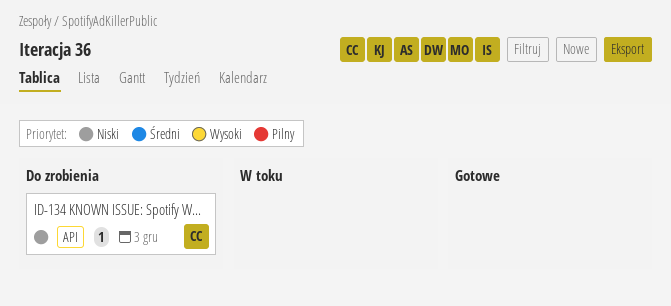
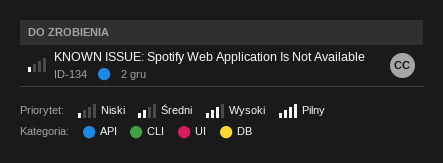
ID-134, due: Dec 3 -> Dec 2

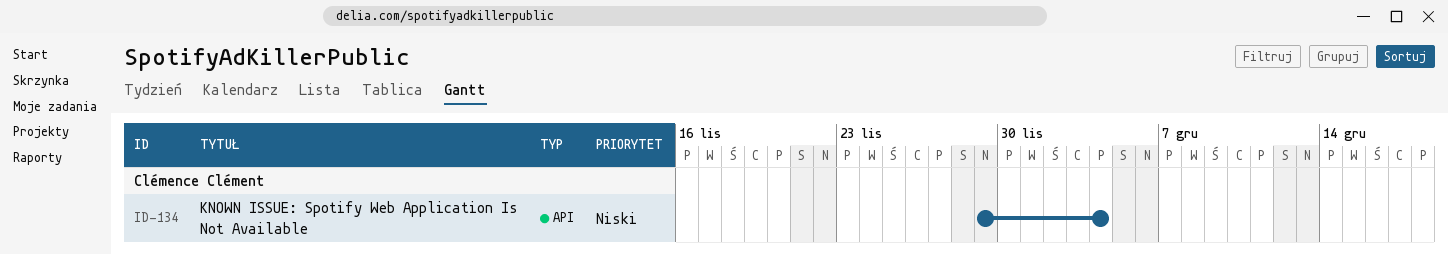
ID-134, due: Dec 2 -> Dec 4

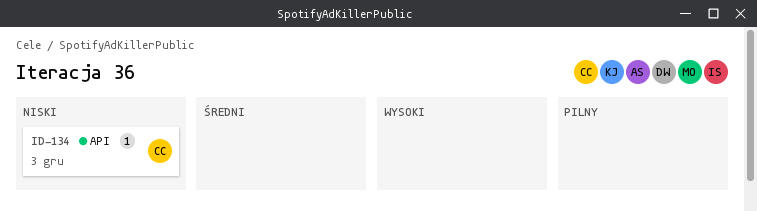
ID-134, due: Dec 4 -> Dec 3

